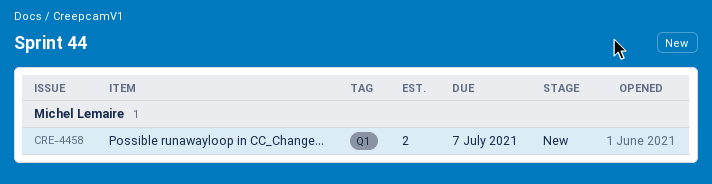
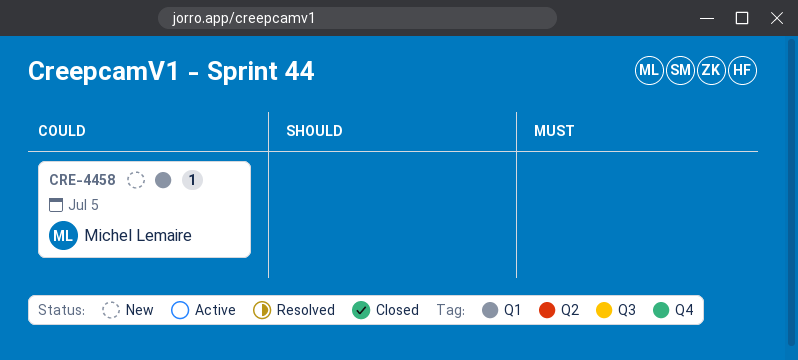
CRE-4458, estimate: 2 -> 1
CRE-4458, due: Jul 7 -> Jul 5

